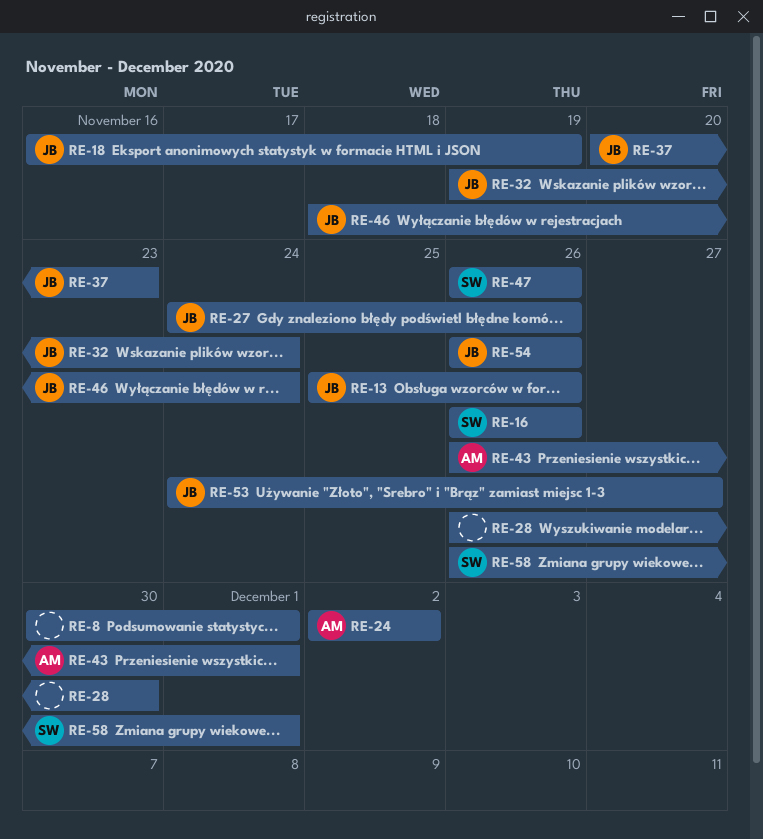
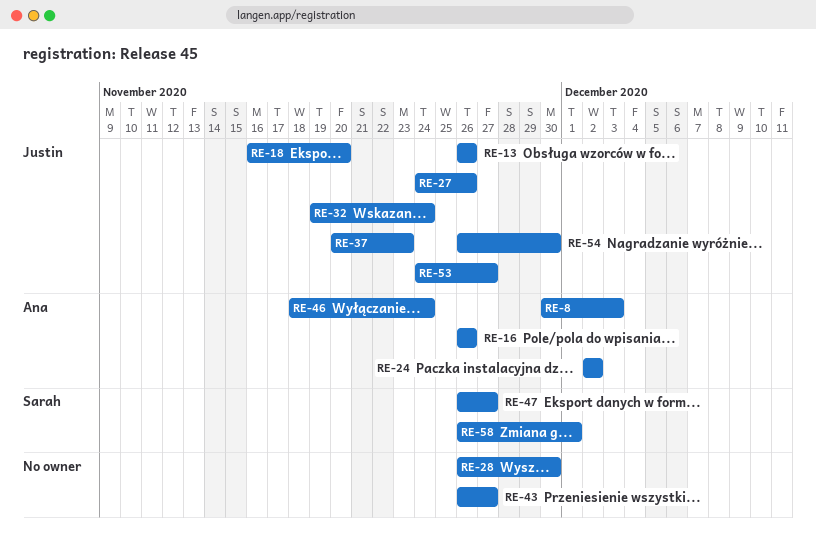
RE-8, owner: none -> Ana
RE-8, due: Dec 1 -> Dec 3
RE-13, start: Nov 25 -> Nov 26
RE-16, owner: Sarah -> Ana
RE-18, due: Nov 19 -> Nov 20
RE-43, owner: Ana -> none
RE-43, due: Dec 1 -> Nov 27
RE-46, owner: Justin -> Ana
RE-47, due: Nov 26 -> Nov 27
RE-54, due: Nov 26 -> Nov 30

